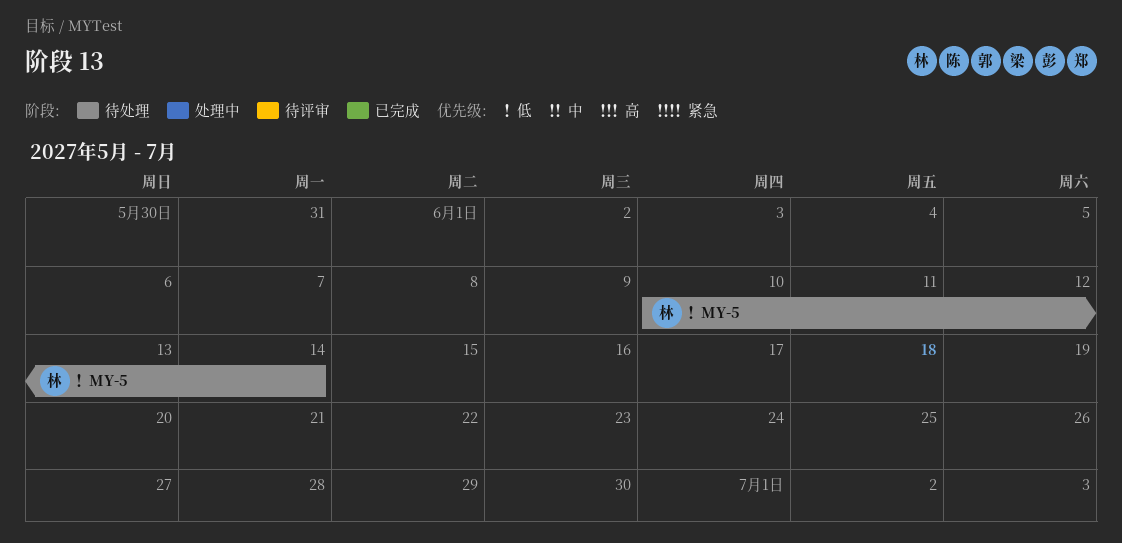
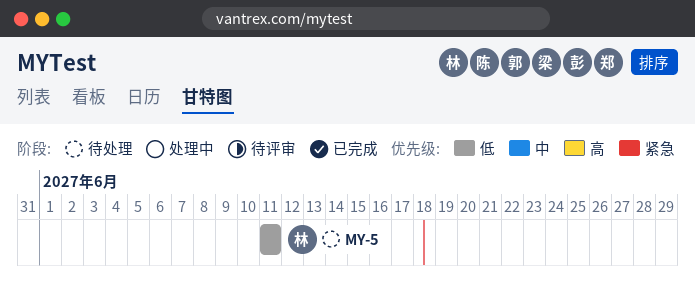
MY-5, start: Jun 10 -> Jun 11
MY-5, due: Jun 14 -> Jun 11

